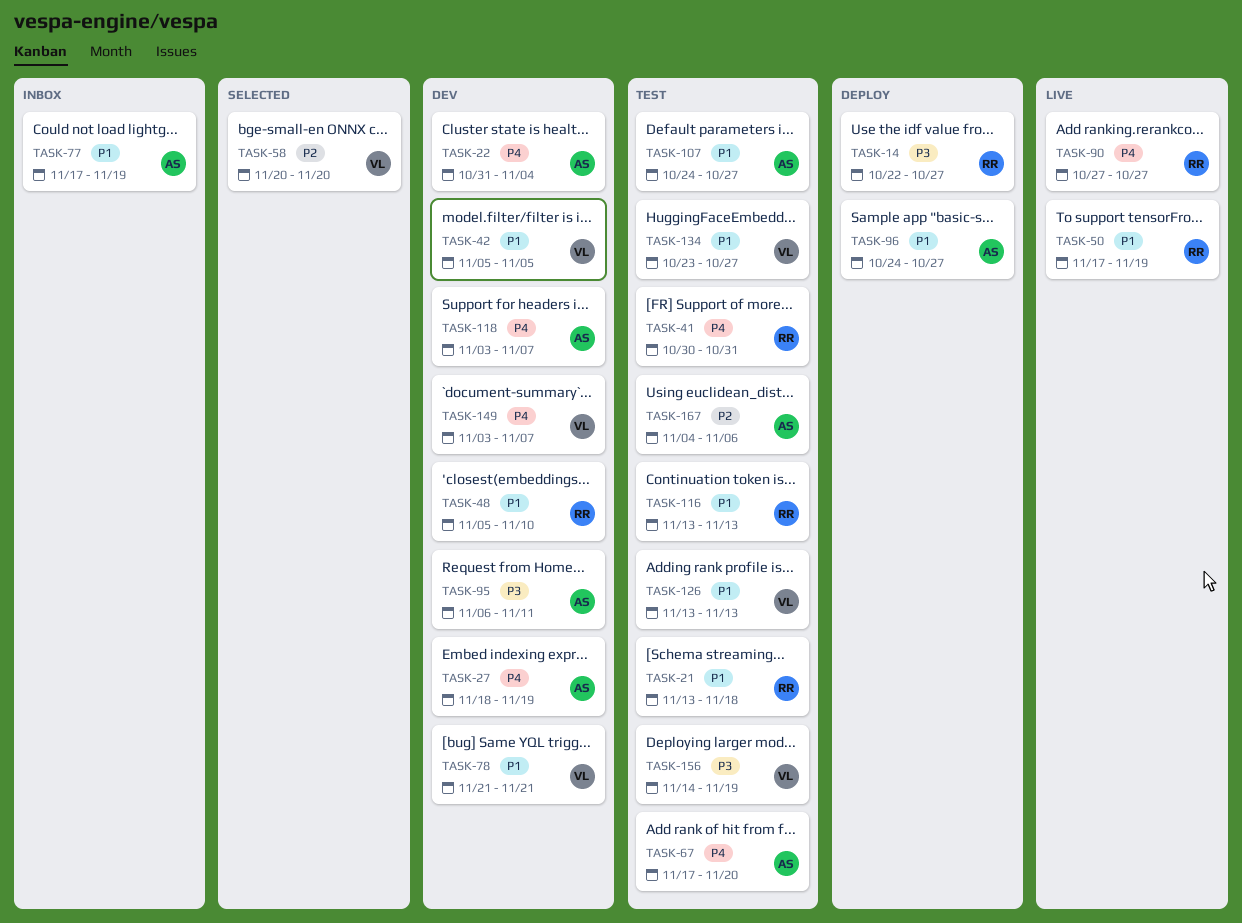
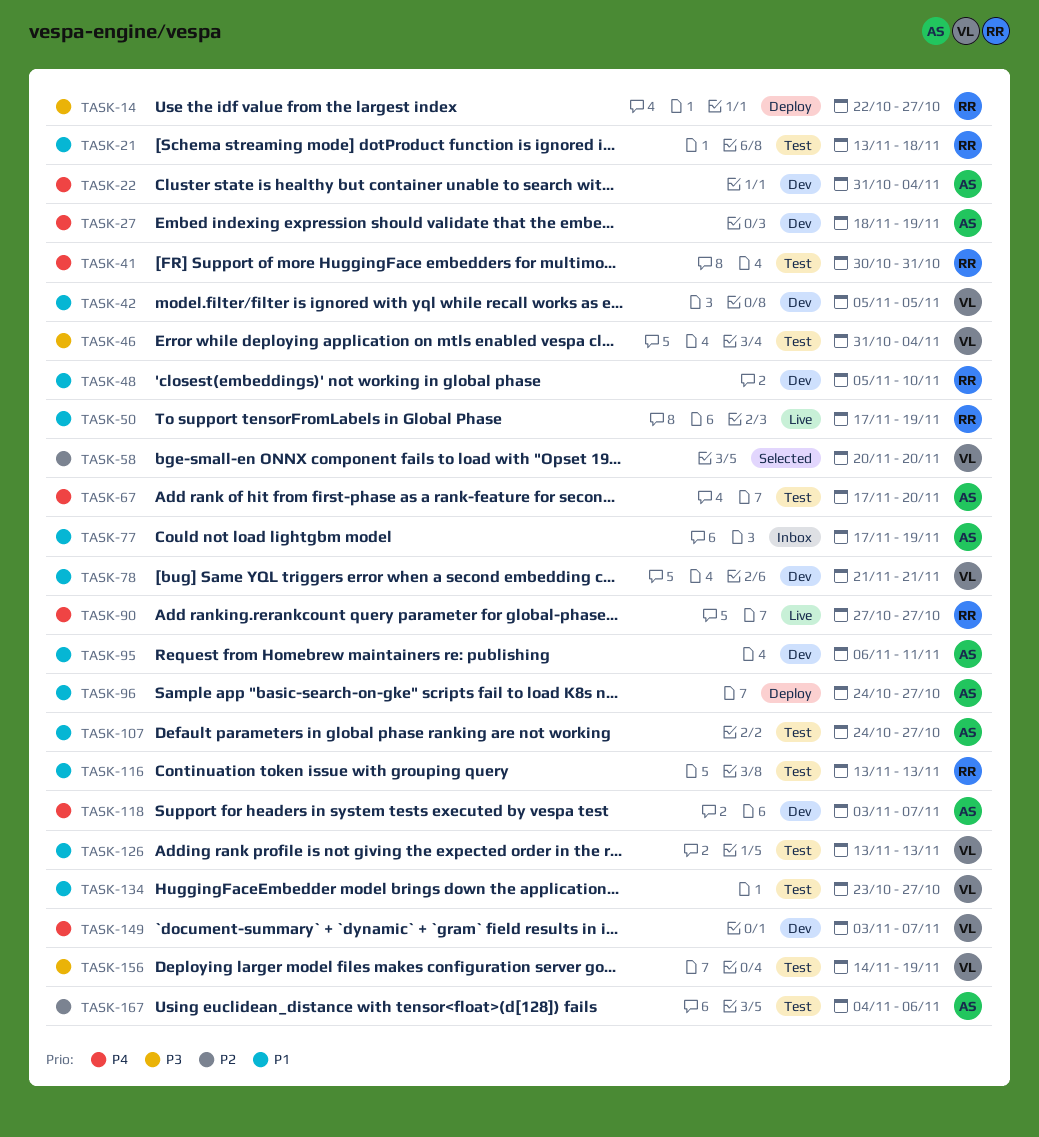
TASK-46: none -> present
TASK-95, priority: P3 -> P1

